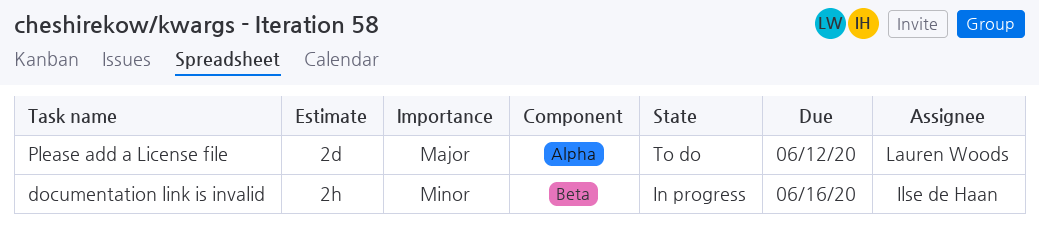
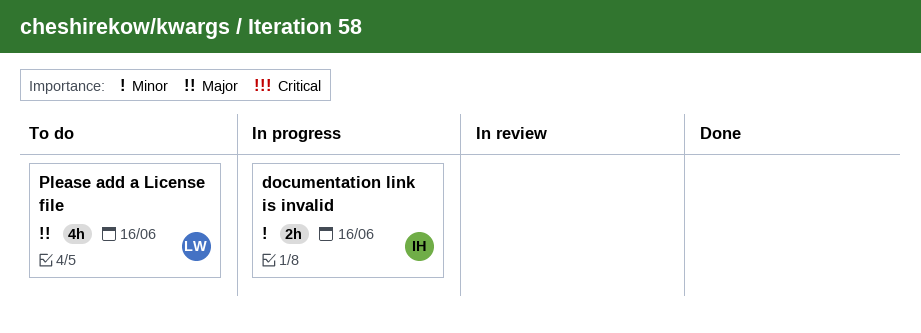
Please add a License file, estimate: 2d -> 4h
Please add a License file, due: Jun 12 -> Jun 16

